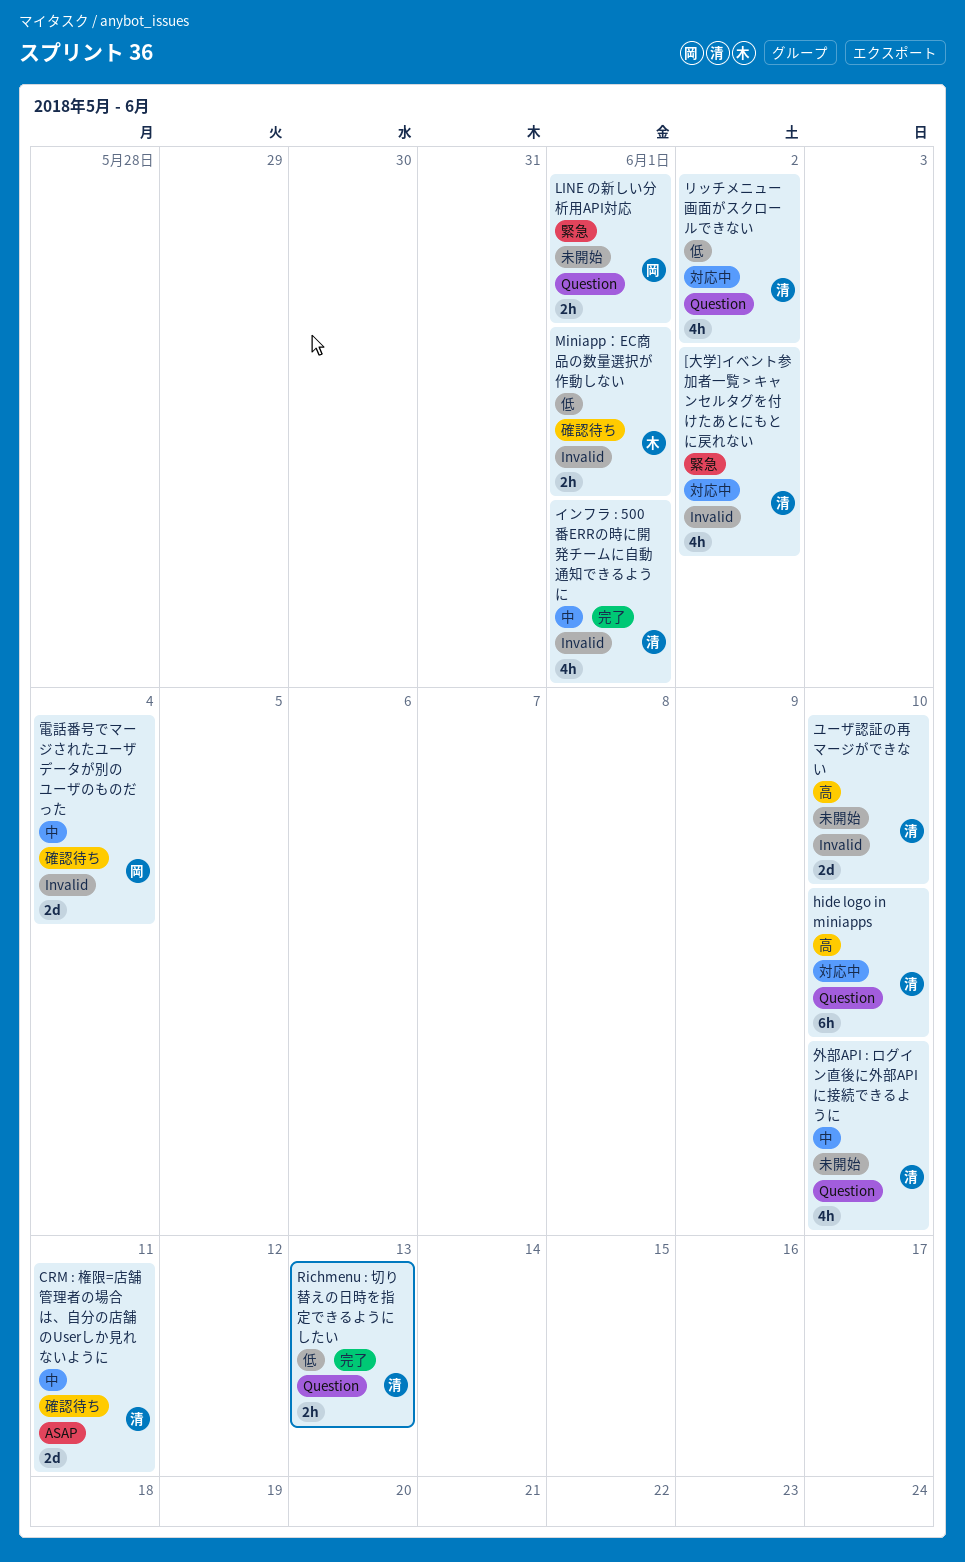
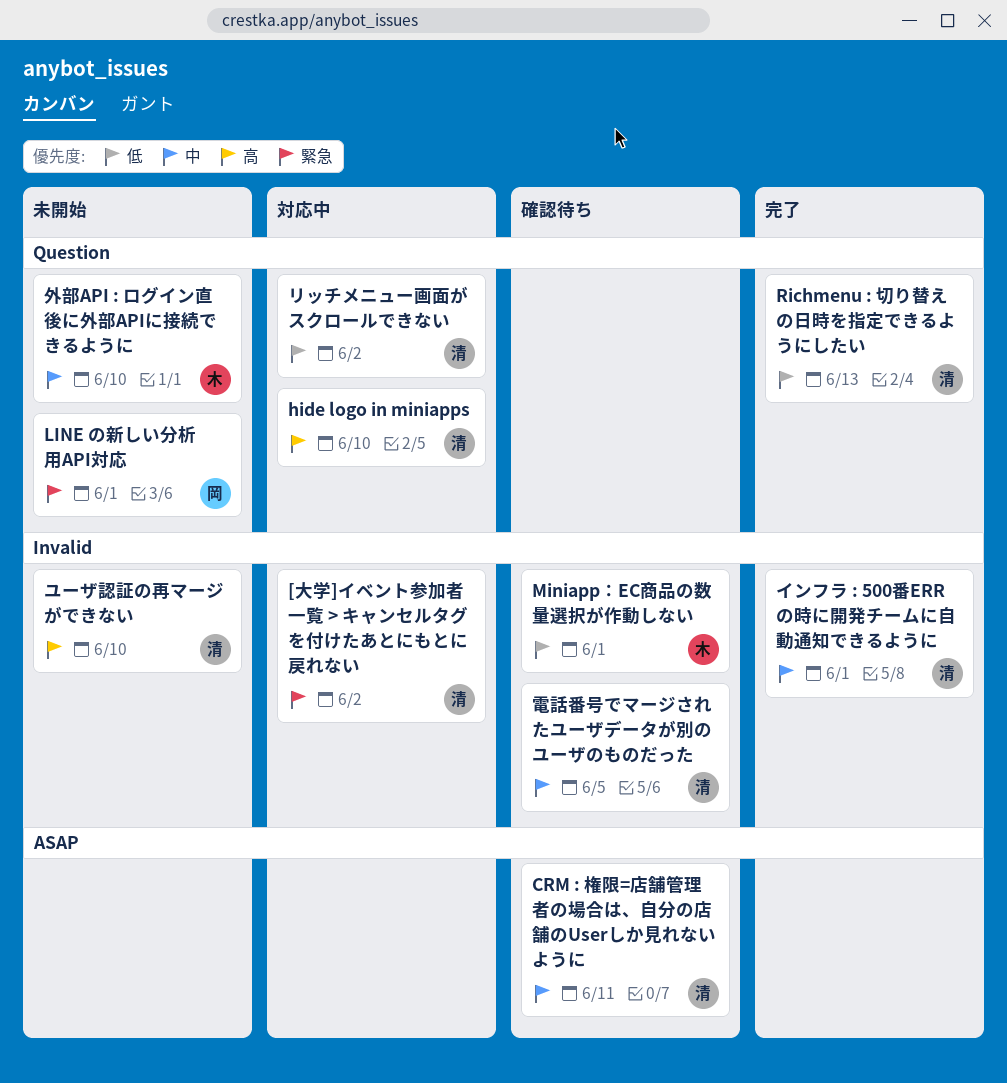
外部API : ログイン直後に外部APIに接続できるように, owner: 清 -> 木
電話番号でマージされたユーザデータが別のユーザのものだった, owner: 岡 -> 清
電話番号でマージされたユーザデータが別のユーザのものだった, due: Jun 4 -> Jun 5

